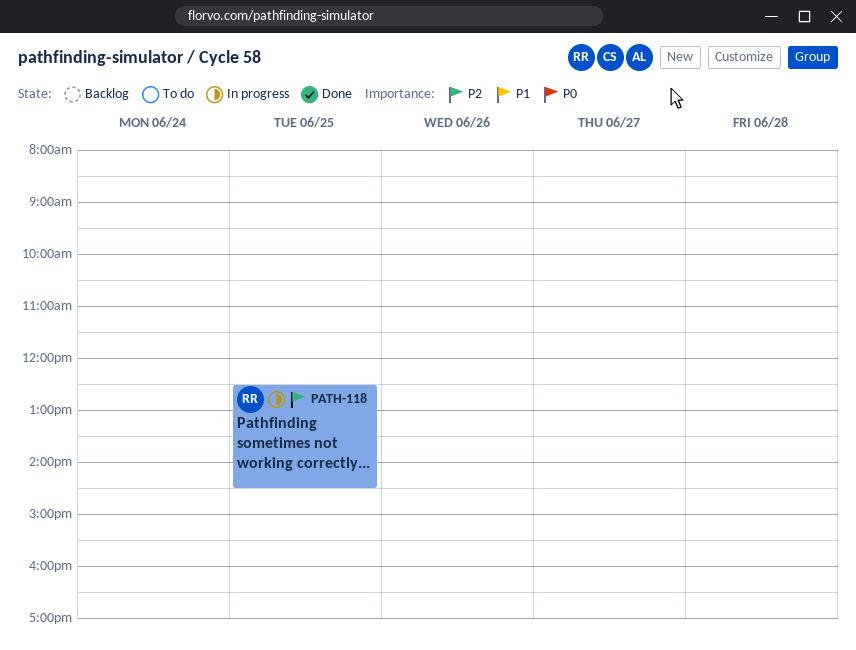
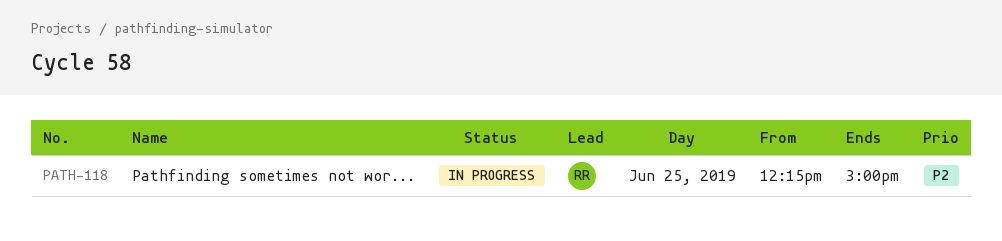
PATH-118, begins: 12:30 -> 12:15
PATH-118, ends: 14:30 -> 15:00

